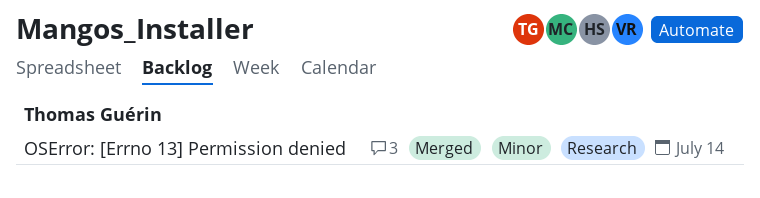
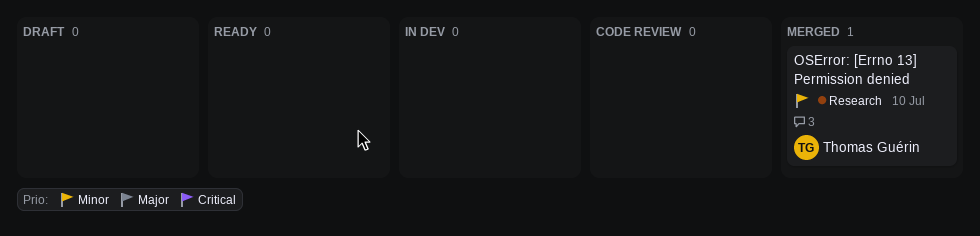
OSError: [Errno 13] Permission denied, due: Jul 14 -> Jul 10

